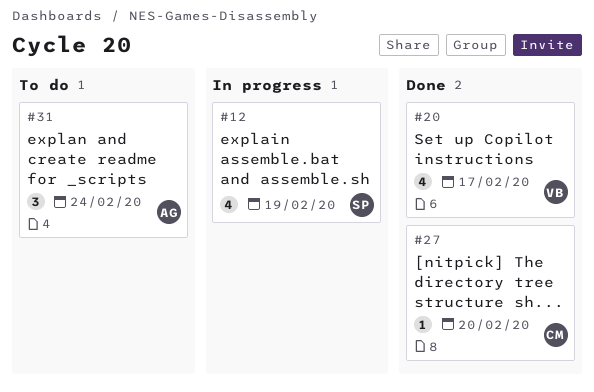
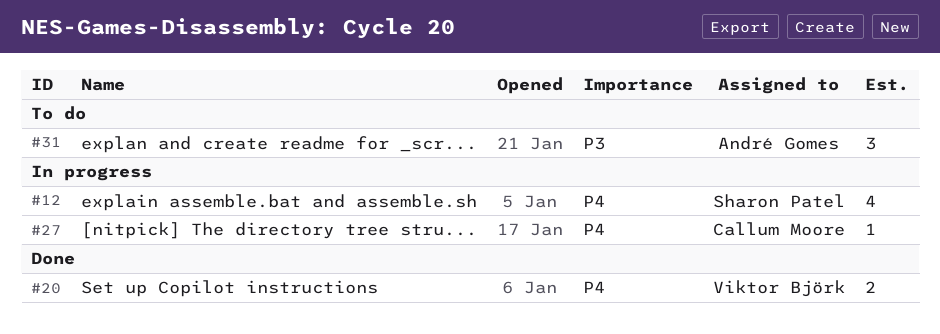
#20, estimate: 4 -> 2
#27, status: Done -> In progress

